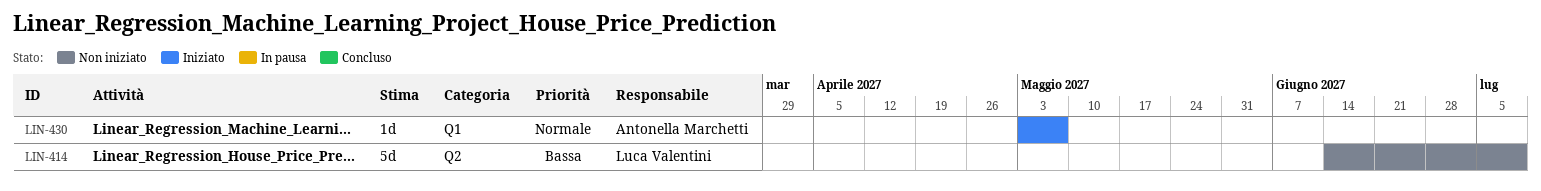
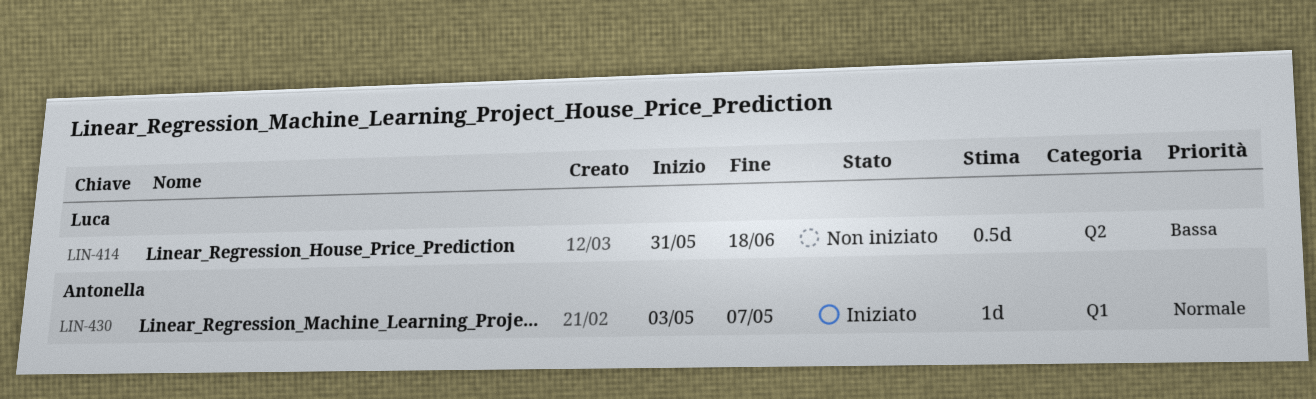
LIN-414, estimate: 5d -> 0.5d
LIN-414, start: Jun 14 -> May 31
LIN-414, due: Jul 9 -> Jun 18

